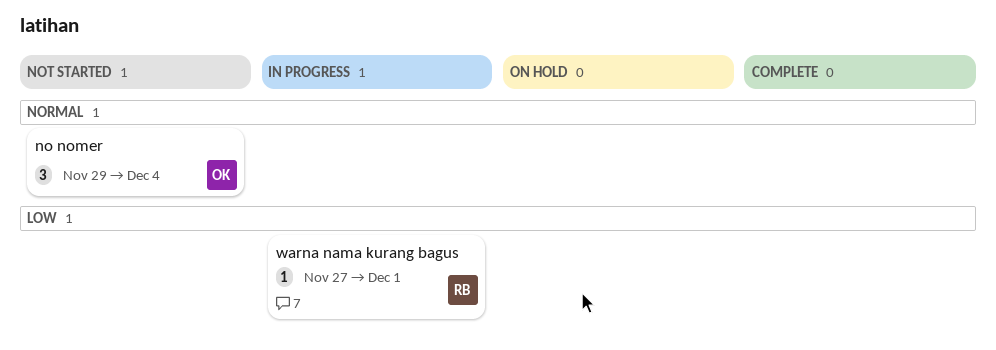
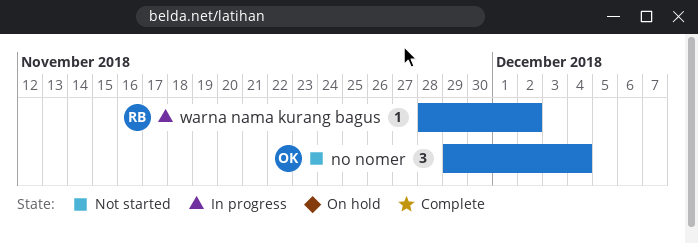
warna nama kurang bagus, start: Nov 27 -> Nov 28
warna nama kurang bagus, due: Dec 1 -> Dec 2

